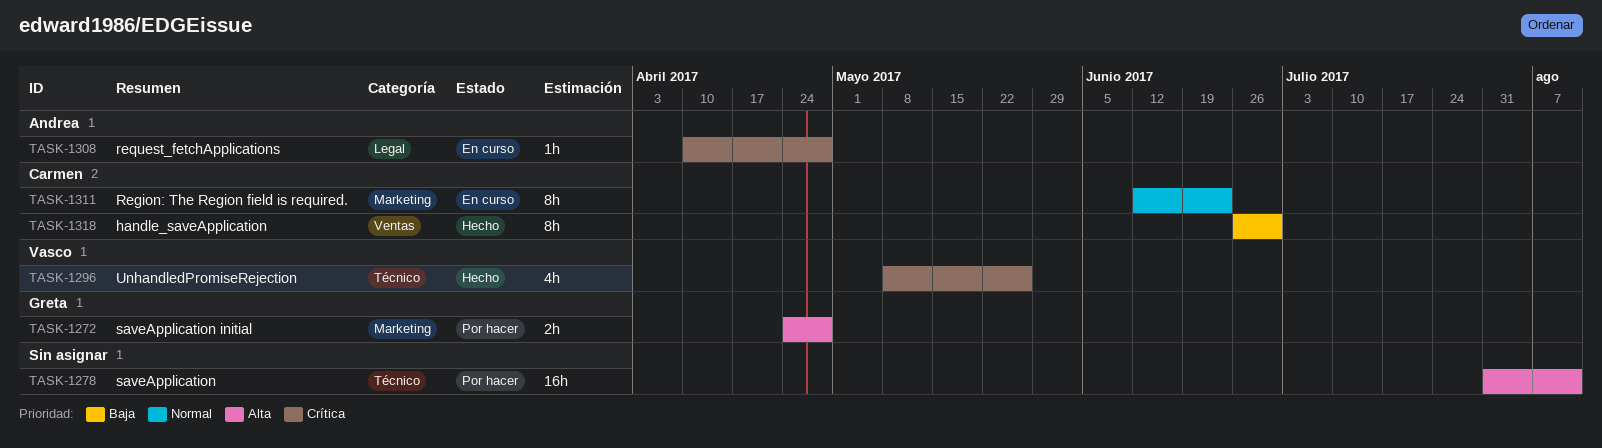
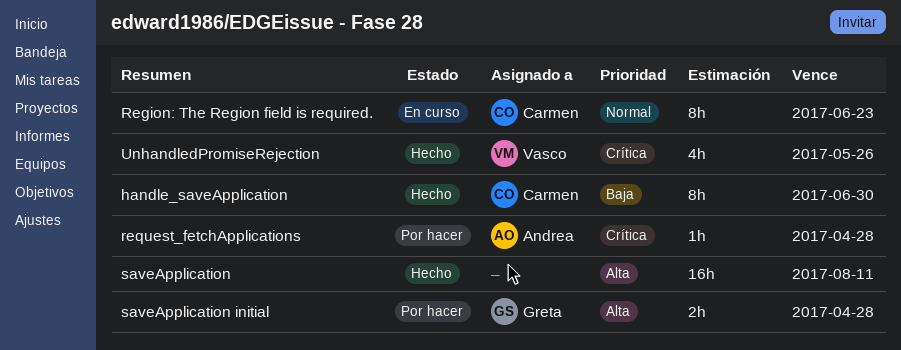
request_fetchApplications, status: En curso -> Por hacer
saveApplication, status: Por hacer -> Hecho

